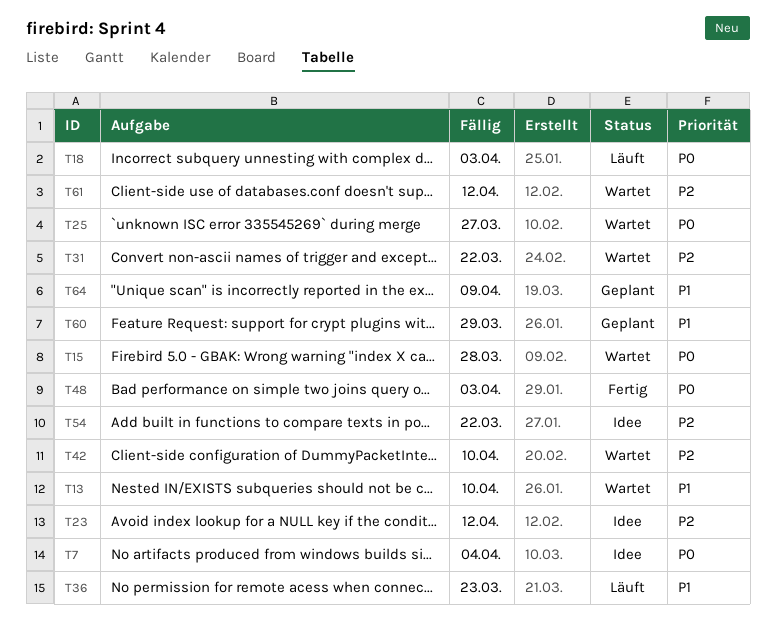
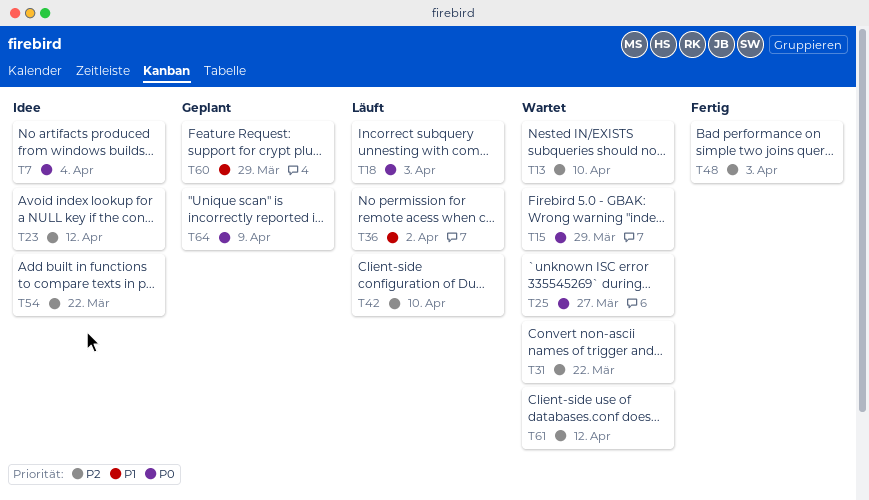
T13, priority: P1 -> P2
T15, due: Mar 28 -> Mar 29
T36, due: Mar 23 -> Apr 2
T42, status: Wartet -> Läuft
T48, priority: P0 -> P2
T64, priority: P1 -> P0

